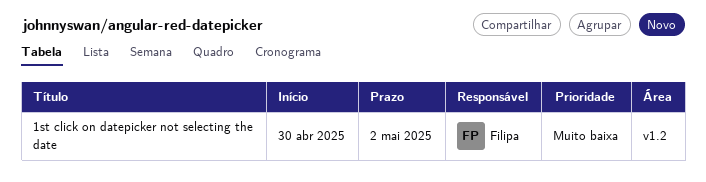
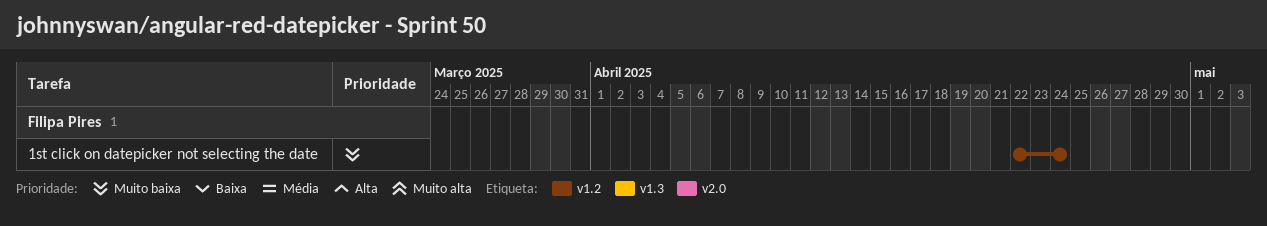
1st click on datepicker not selecting the date, start: Apr 30 -> Apr 22
1st click on datepicker not selecting the date, due: May 2 -> Apr 24

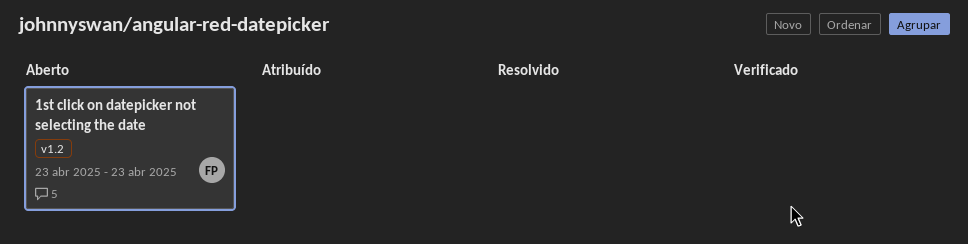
1st click on datepicker not selecting the date, start: Apr 22 -> Apr 23
1st click on datepicker not selecting the date, due: Apr 24 -> Apr 23

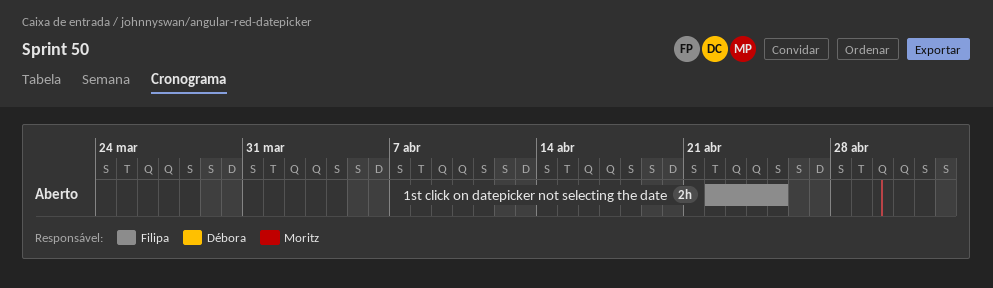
1st click on datepicker not selecting the date, start: Apr 23 -> Apr 22
1st click on datepicker not selecting the date, due: Apr 23 -> Apr 25

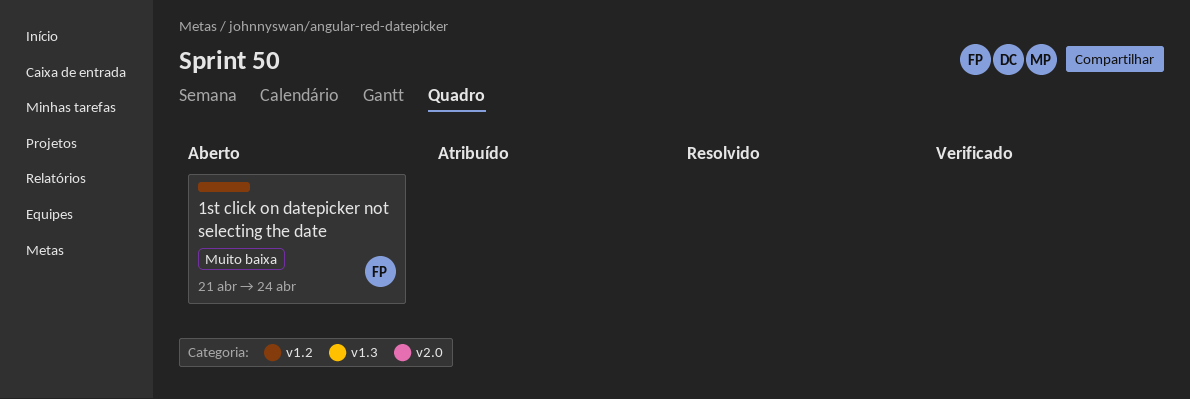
1st click on datepicker not selecting the date, start: Apr 22 -> Apr 21
1st click on datepicker not selecting the date, due: Apr 25 -> Apr 24

